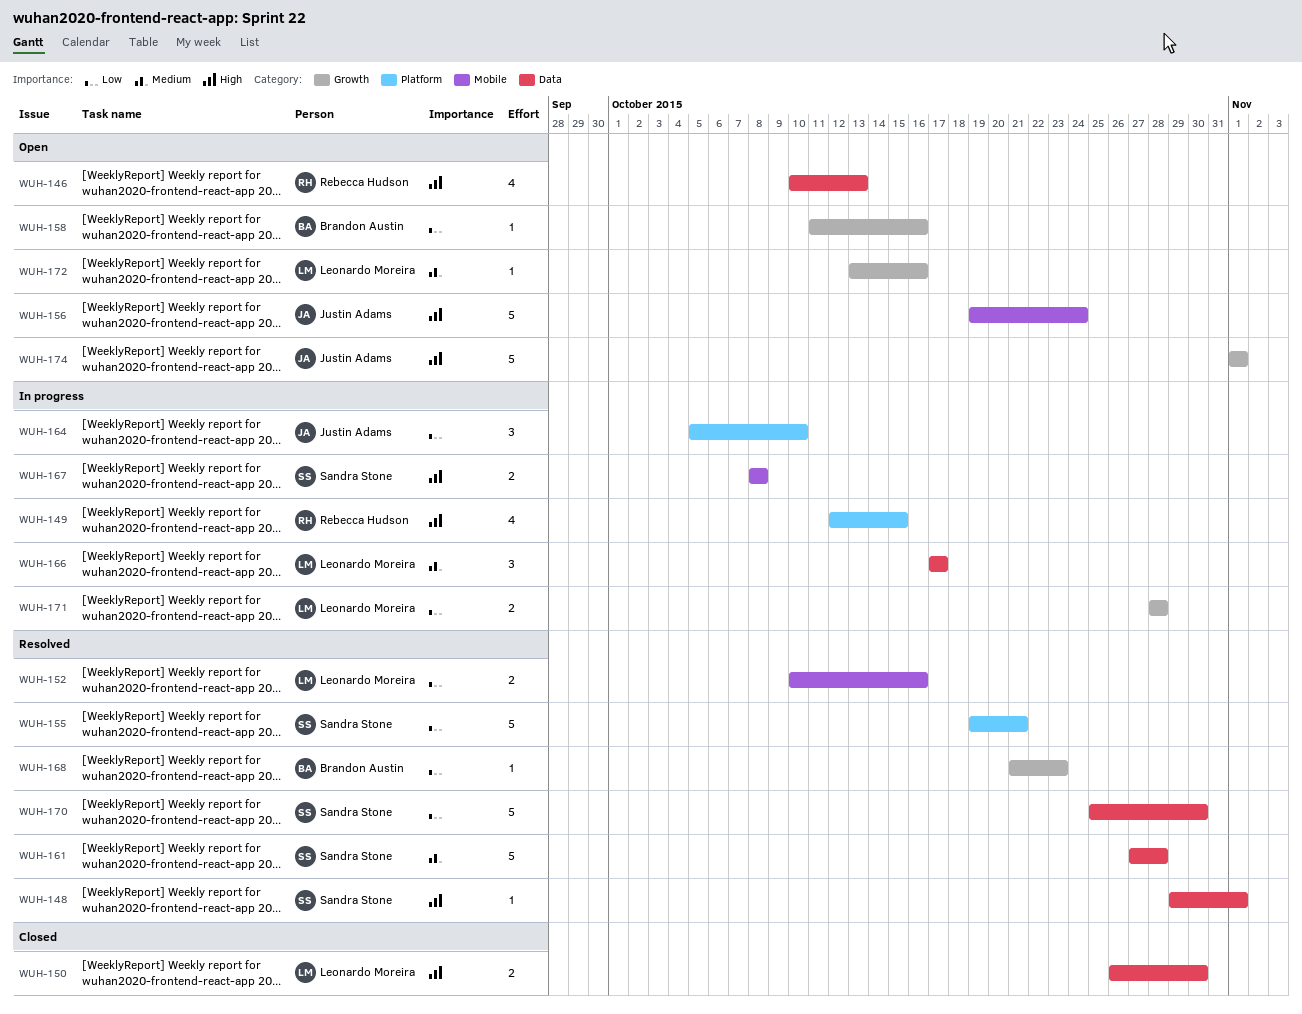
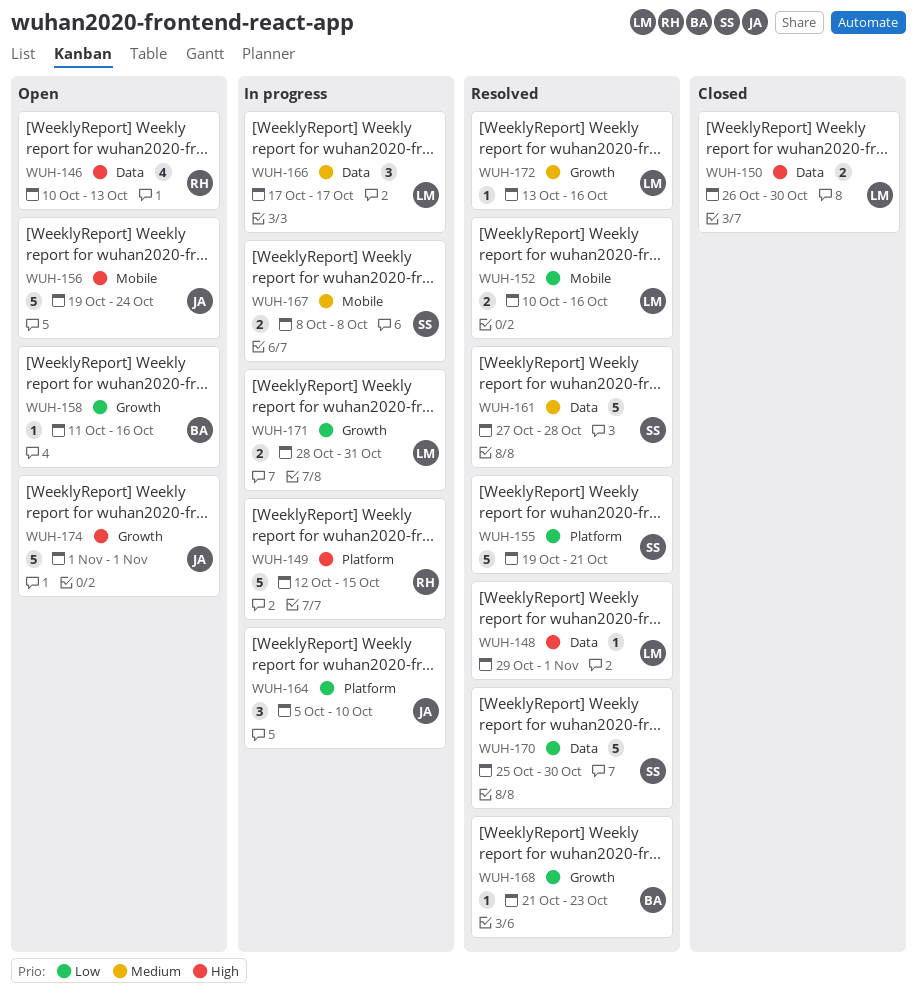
WUH-148, owner: Sandra Stone -> Leonardo Moreira
WUH-149, estimate: 4 -> 5
WUH-167, priority: High -> Medium
WUH-171, due: Oct 28 -> Oct 31
WUH-172, status: Open -> Resolved

